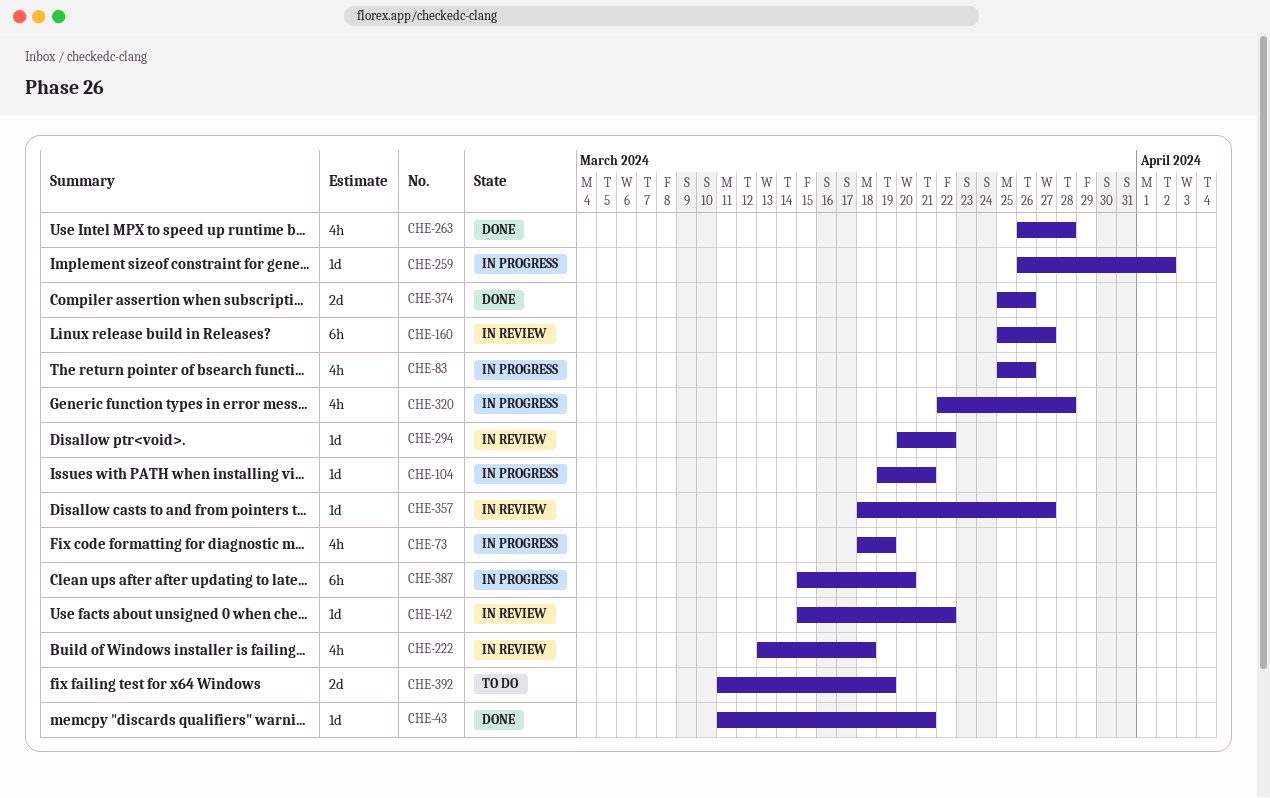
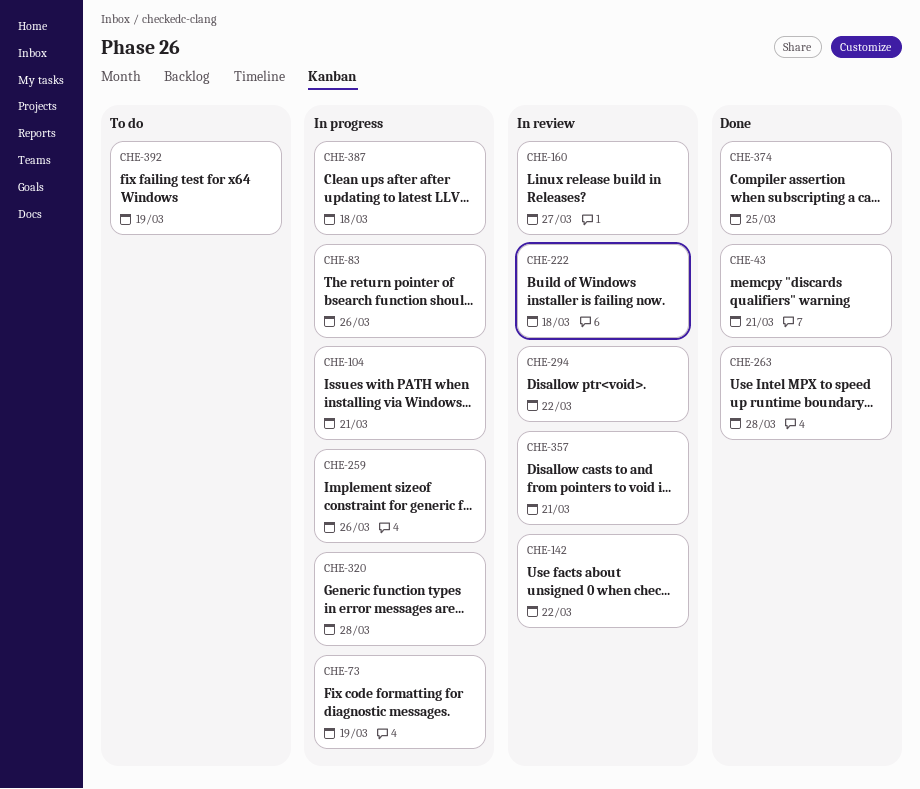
CHE-259, due: Apr 2 -> Mar 26
CHE-357, due: Mar 27 -> Mar 21
CHE-374, due: Mar 26 -> Mar 25
CHE-387, due: Mar 20 -> Mar 18

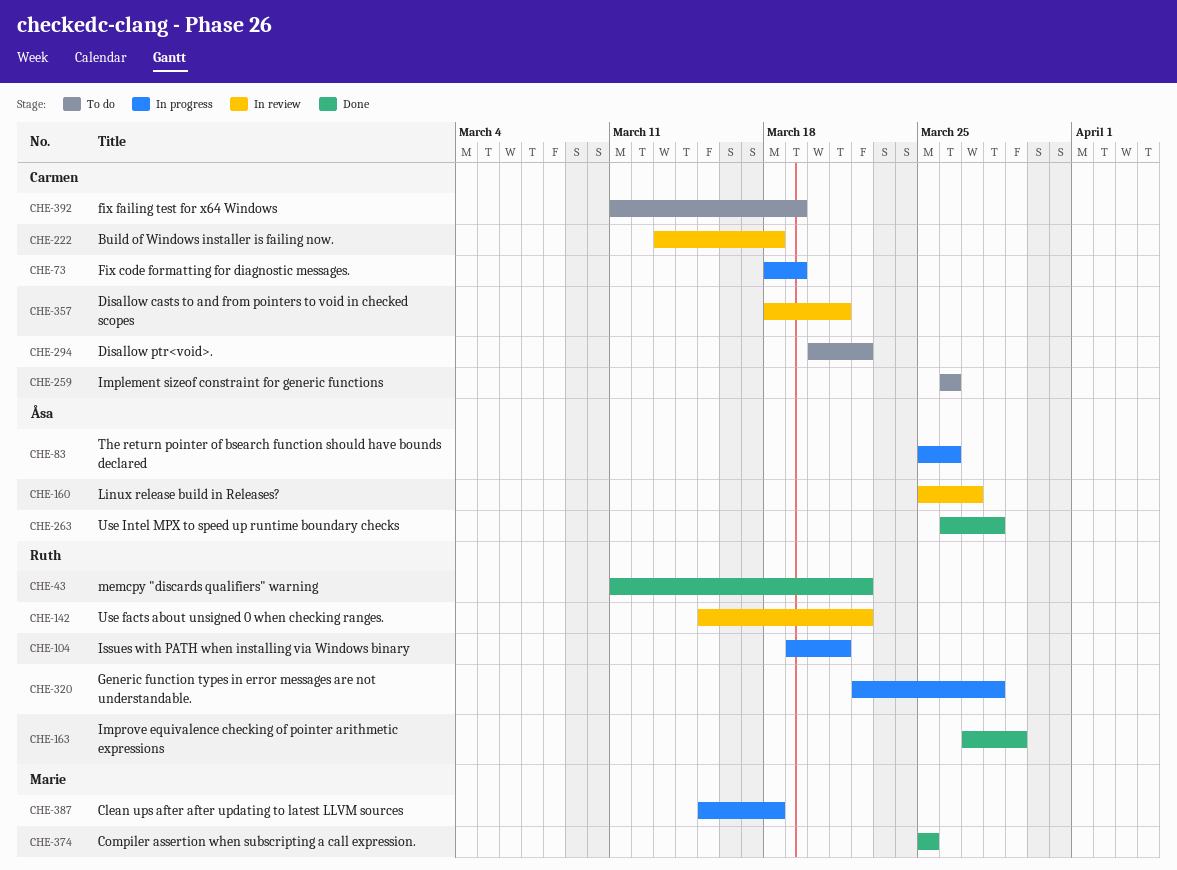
CHE-43, due: Mar 21 -> Mar 22
CHE-163: none -> present
CHE-259, status: In progress -> To do
CHE-294, status: In review -> To do

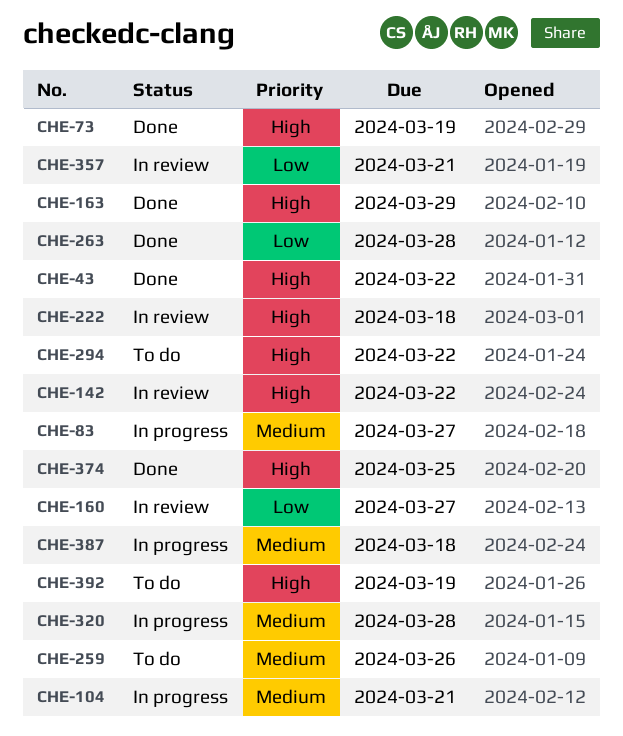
CHE-73, status: In progress -> Done
CHE-83, due: Mar 26 -> Mar 27

